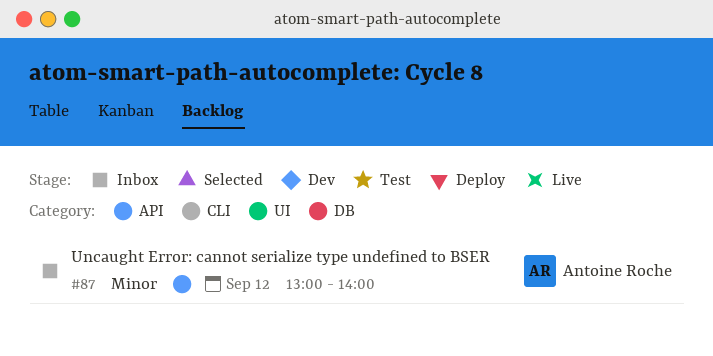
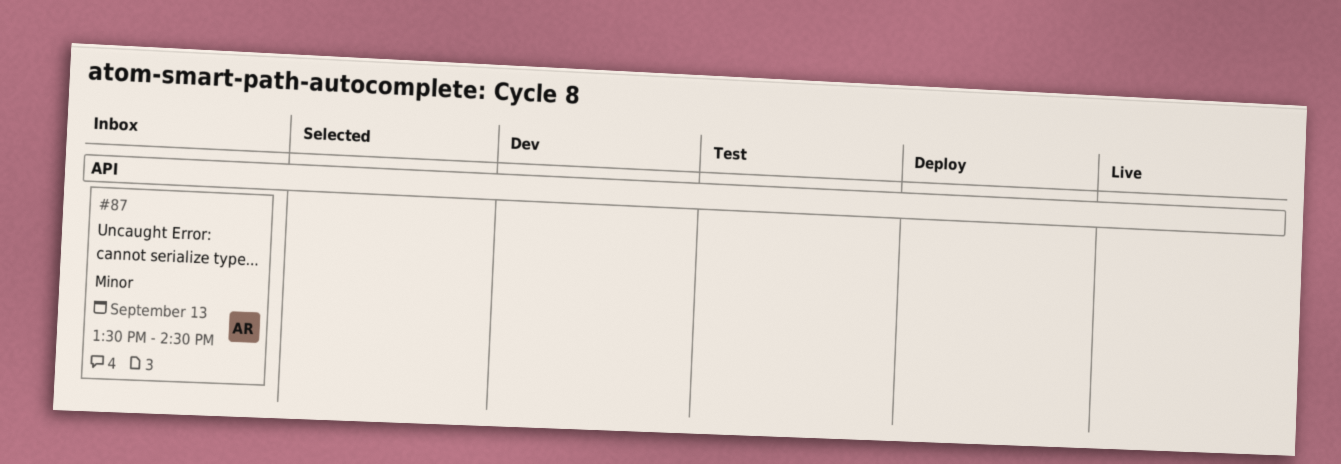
#87, day: Sep 12 -> Sep 13
#87, begins: 13:00 -> 13:30
#87, ends: 14:00 -> 14:30

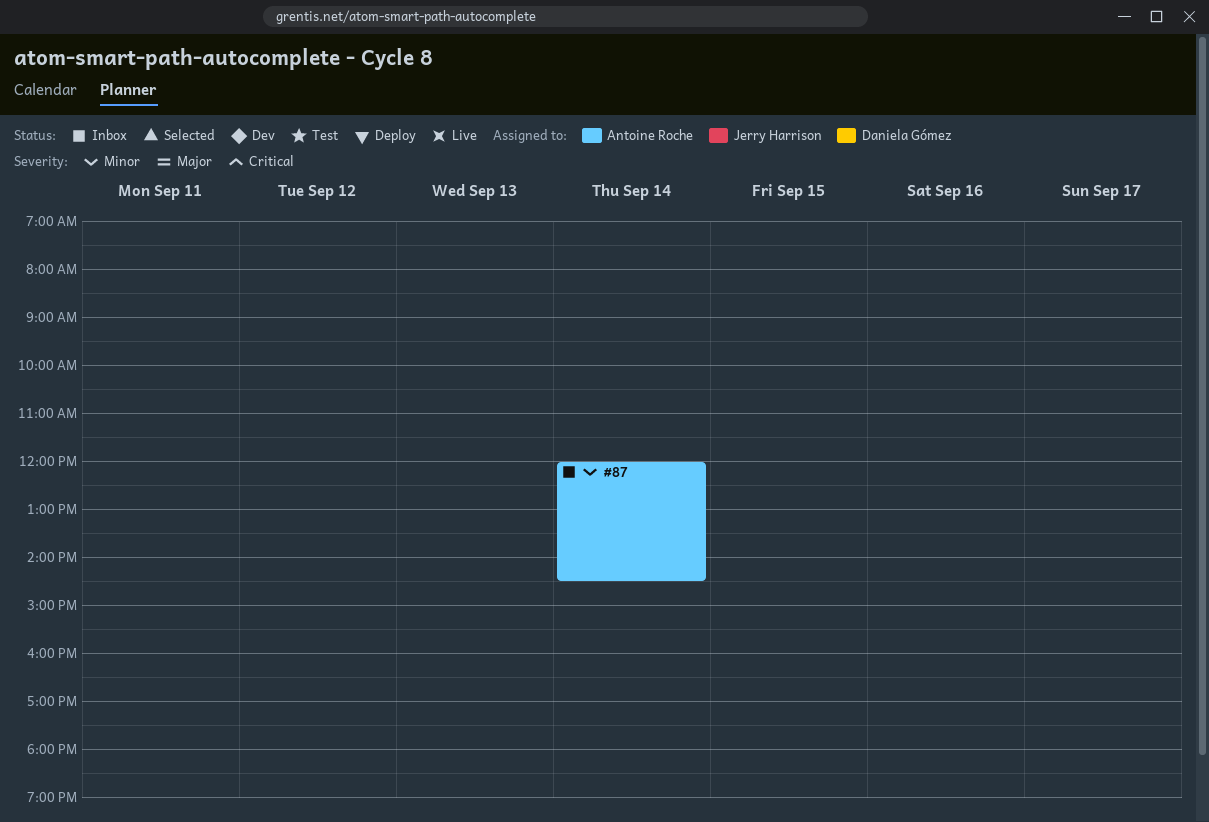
#87, day: Sep 13 -> Sep 14
#87, begins: 13:30 -> 12:00

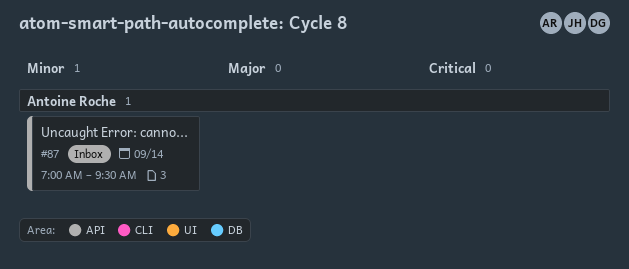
#87, begins: 12:00 -> 07:00
#87, ends: 14:30 -> 09:30

